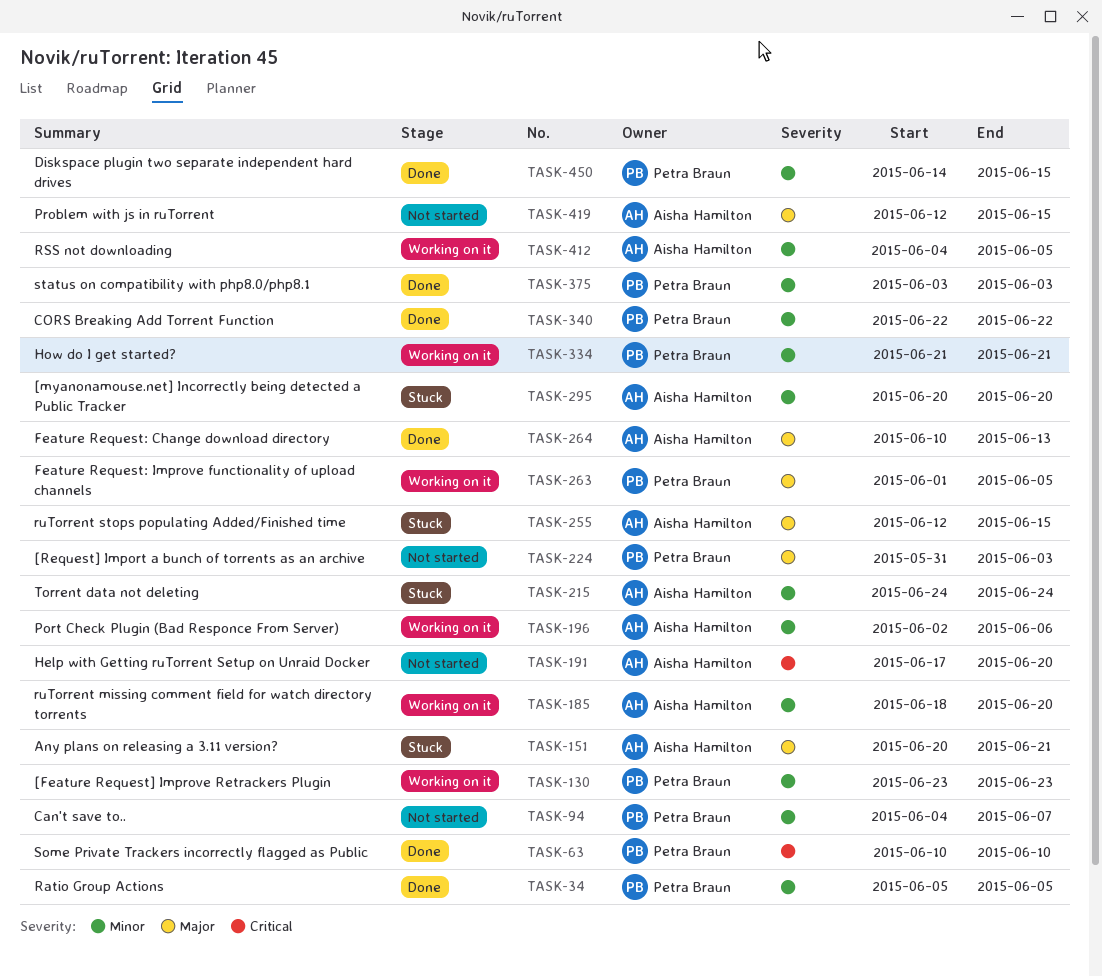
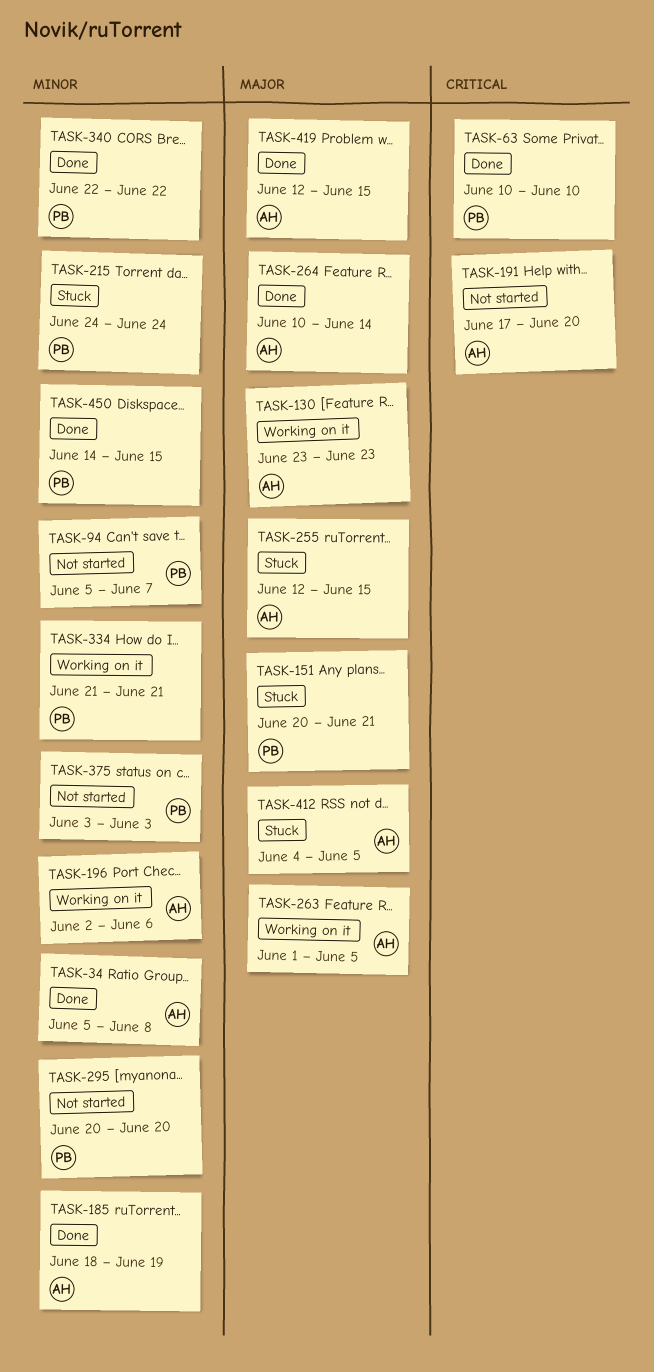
TASK-34, owner: Petra Braun -> Aisha Hamilton
TASK-34, due: Jun 5 -> Jun 8
TASK-94, start: Jun 4 -> Jun 5
TASK-130, owner: Petra Braun -> Aisha Hamilton
TASK-130, priority: Minor -> Major
TASK-151, owner: Aisha Hamilton -> Petra Braun
TASK-185, status: Working on it -> Done
TASK-185, due: Jun 20 -> Jun 19
TASK-215, owner: Aisha Hamilton -> Petra Braun
TASK-224: present -> none
TASK-263, owner: Petra Braun -> Aisha Hamilton
TASK-264, due: Jun 13 -> Jun 14
TASK-295, status: Stuck -> Not started
TASK-295, owner: Aisha Hamilton -> Petra Braun
TASK-375, status: Done -> Not started
TASK-412, status: Working on it -> Stuck
TASK-412, priority: Minor -> Major
TASK-419, status: Not started -> Done

